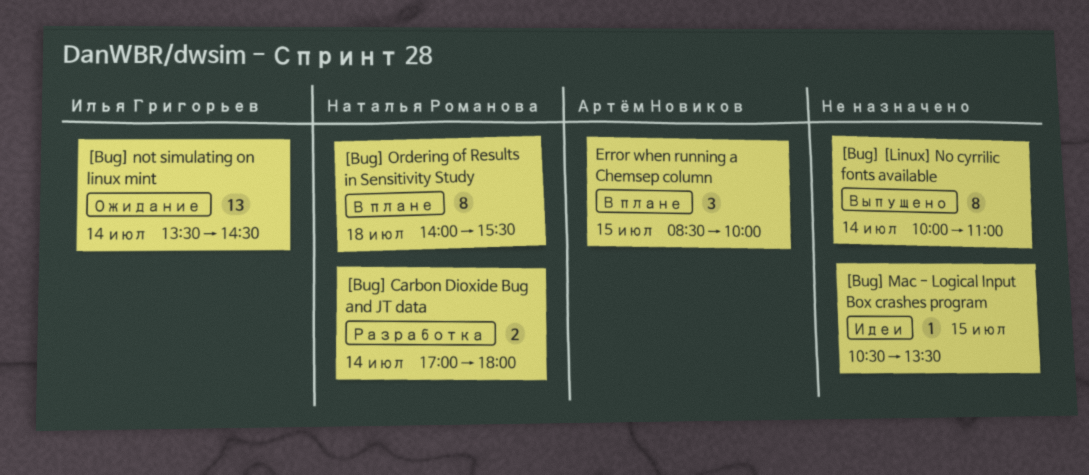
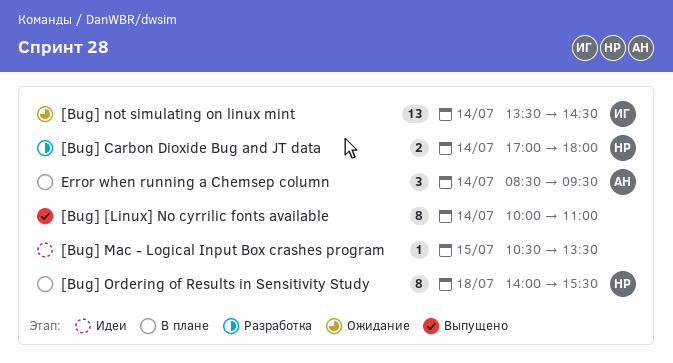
Error when running a Chemsep column, day: Jul 15 -> Jul 14
Error when running a Chemsep column, ends: 10:00 -> 09:30

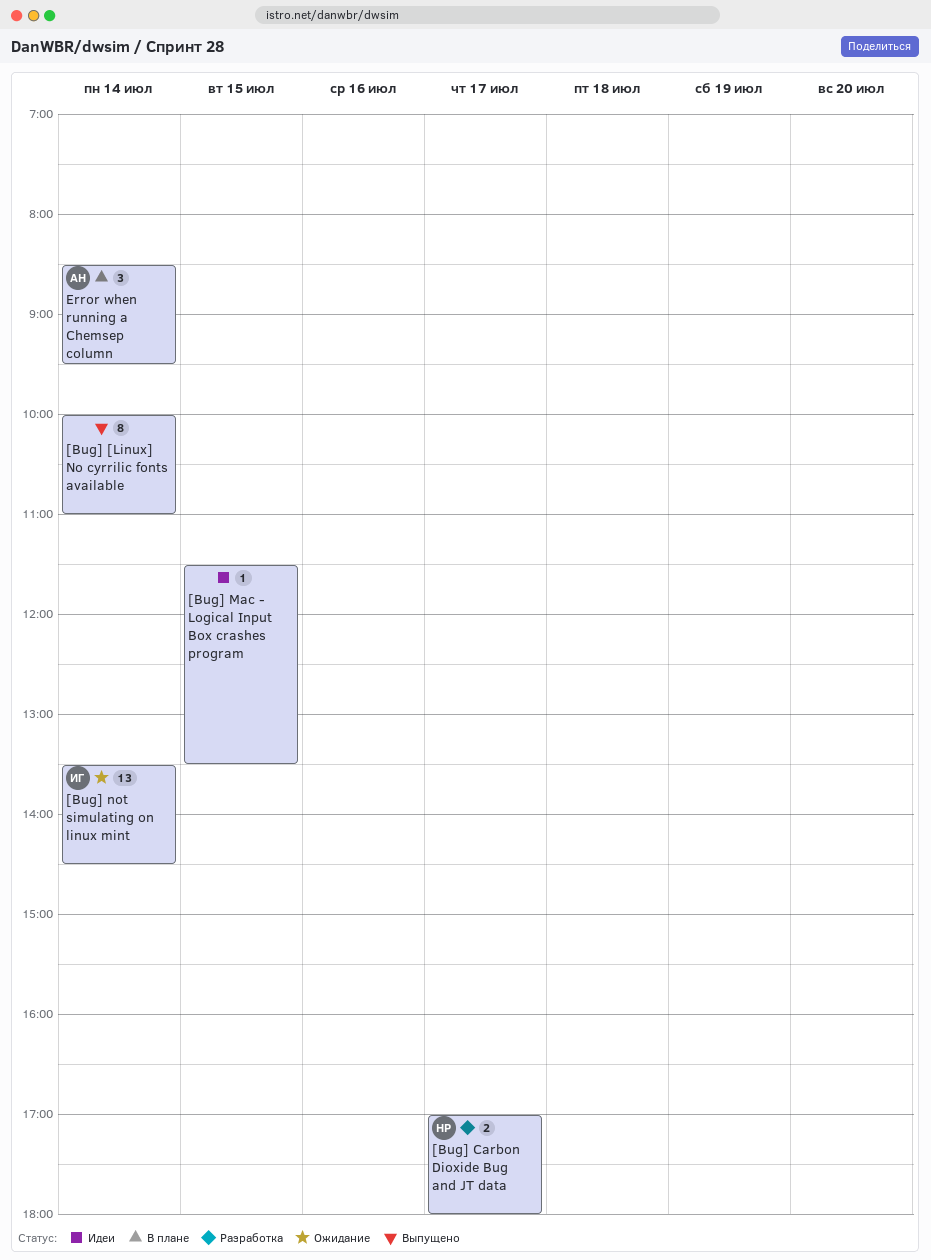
[Bug] Carbon Dioxide Bug and JT data, day: Jul 14 -> Jul 17
[Bug] Mac - Logical Input Box crashes program, begins: 10:30 -> 11:30
[Bug] Ordering of Results in Sensitivity Study: present -> none

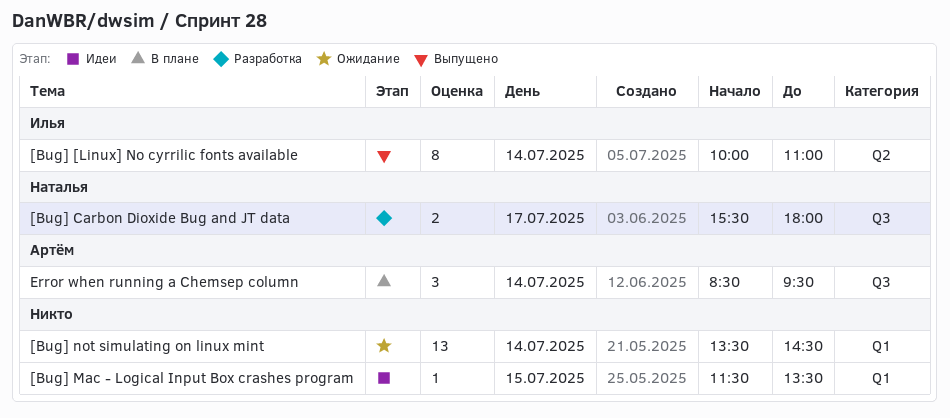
[Bug] [Linux] No cyrrilic fonts available, owner: none -> Илья
[Bug] Carbon Dioxide Bug and JT data, begins: 17:00 -> 15:30
[Bug] not simulating on linux mint, owner: Илья -> none

